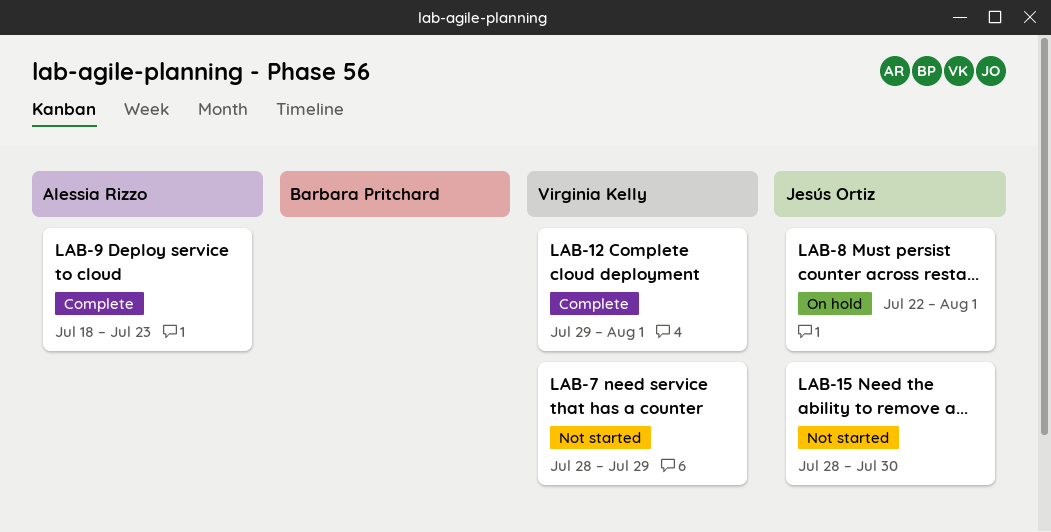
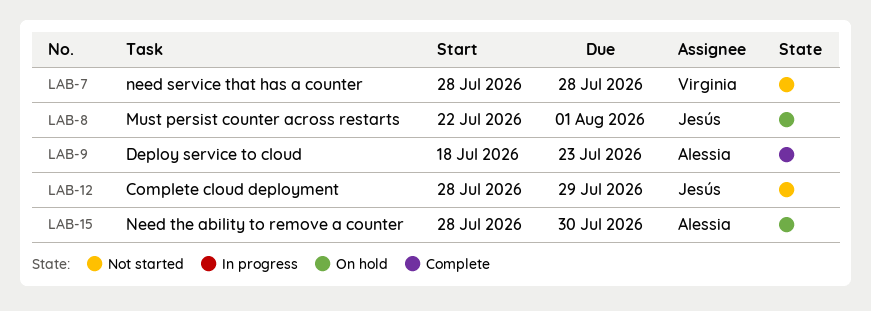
LAB-7, due: Jul 29 -> Jul 28
LAB-12, status: Complete -> Not started
LAB-12, owner: Virginia Kelly -> Jesús Ortiz
LAB-12, start: Jul 29 -> Jul 28
LAB-12, due: Aug 1 -> Jul 29
LAB-15, status: Not started -> On hold
LAB-15, owner: Jesús Ortiz -> Alessia Rizzo

